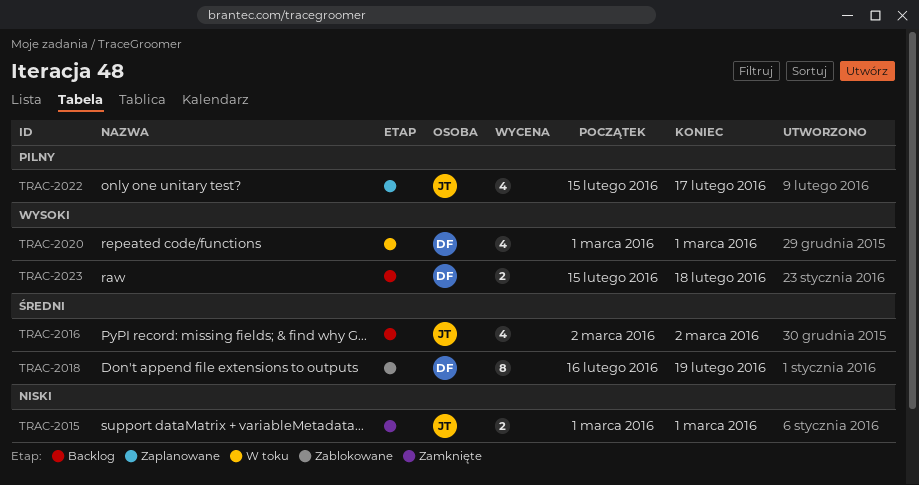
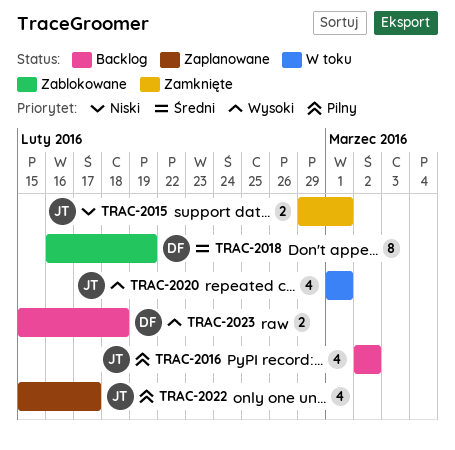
TRAC-2015, start: Mar 1 -> Feb 29
TRAC-2016, priority: Średni -> Pilny
TRAC-2020, owner: DF -> JT

